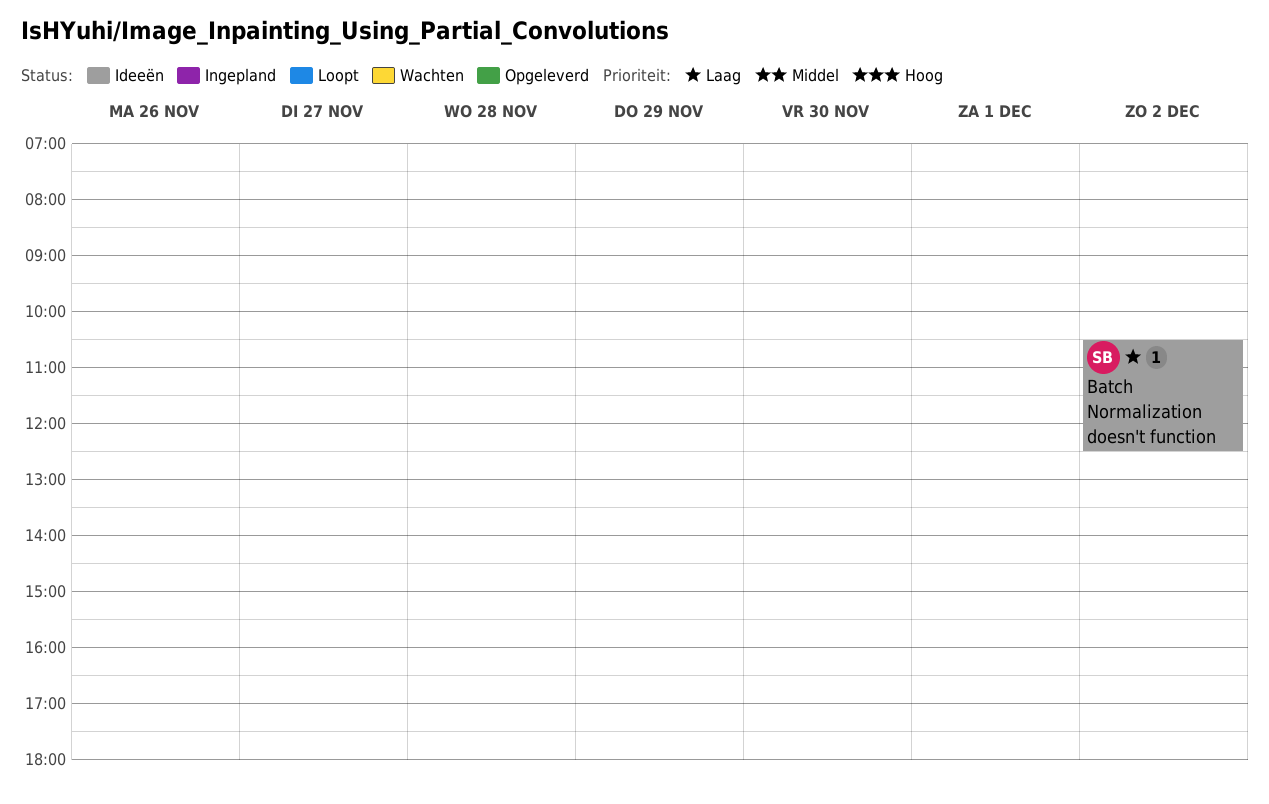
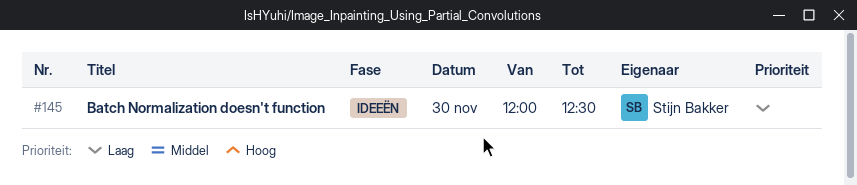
Batch Normalization doesn't function, day: Dec 2 -> Nov 30
Batch Normalization doesn't function, begins: 10:30 -> 12:00

